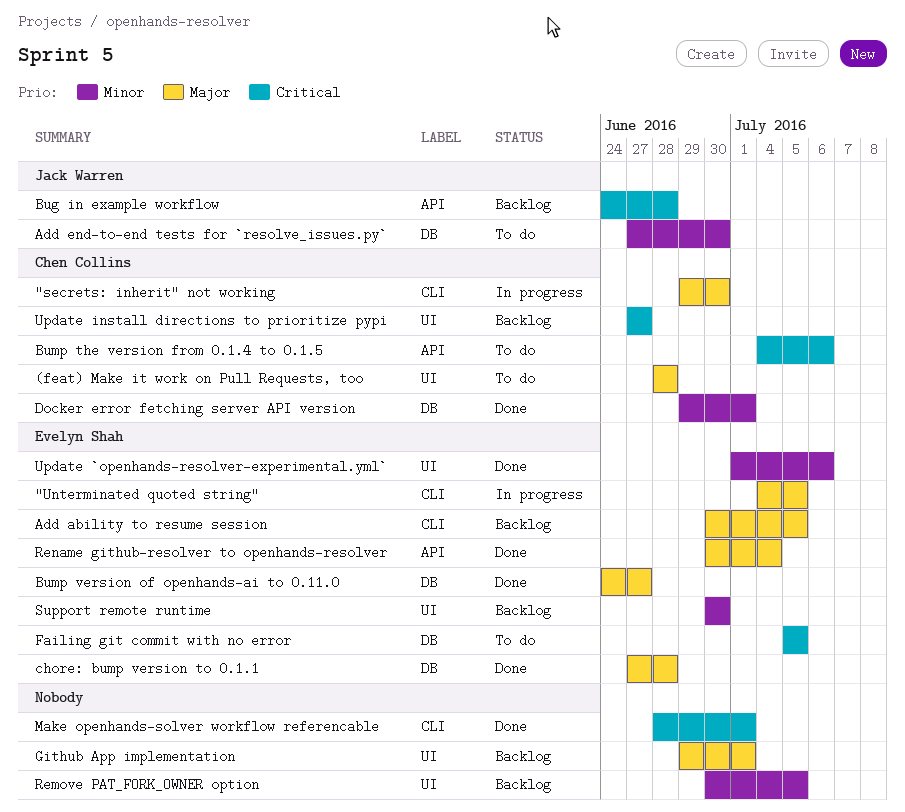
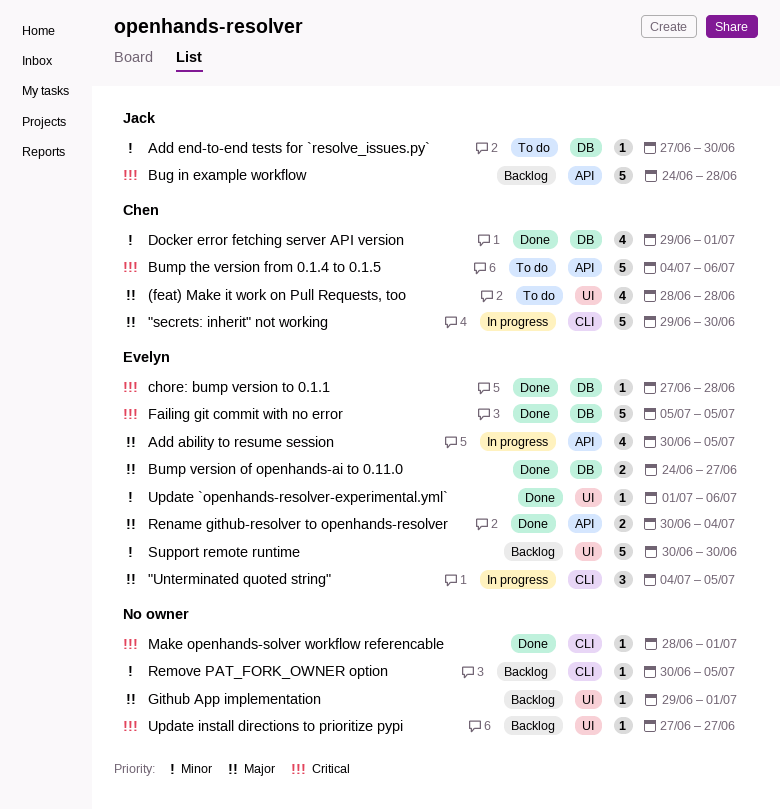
Add ability to resume session, status: Backlog -> In progress
Add ability to resume session, label: CLI -> API
chore: bump version to 0.1.1, priority: Major -> Critical
Failing git commit with no error, status: To do -> Done
Remove PAT_FORK_OWNER option, label: UI -> CLI
Update install directions to prioritize pypi, owner: Chen Collins -> none

